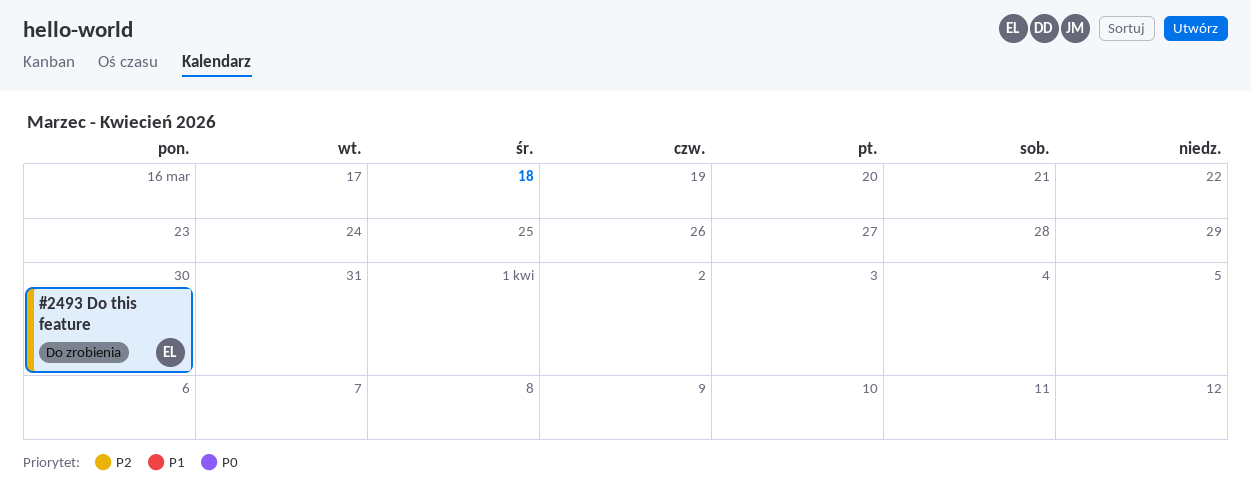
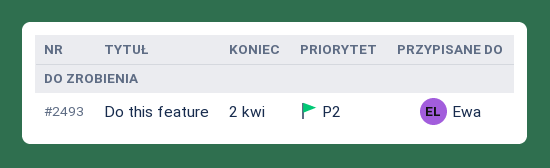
#2493, due: Mar 30 -> Apr 2

